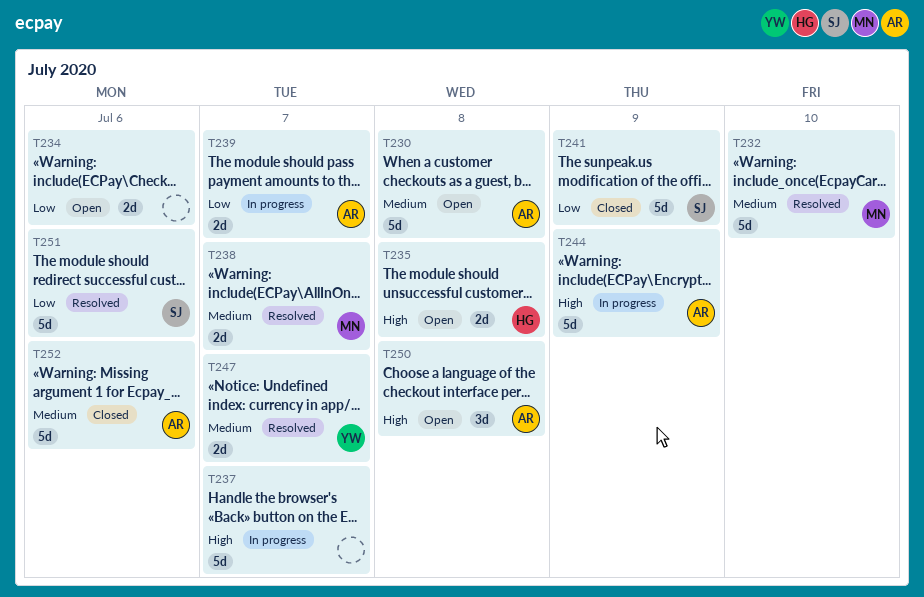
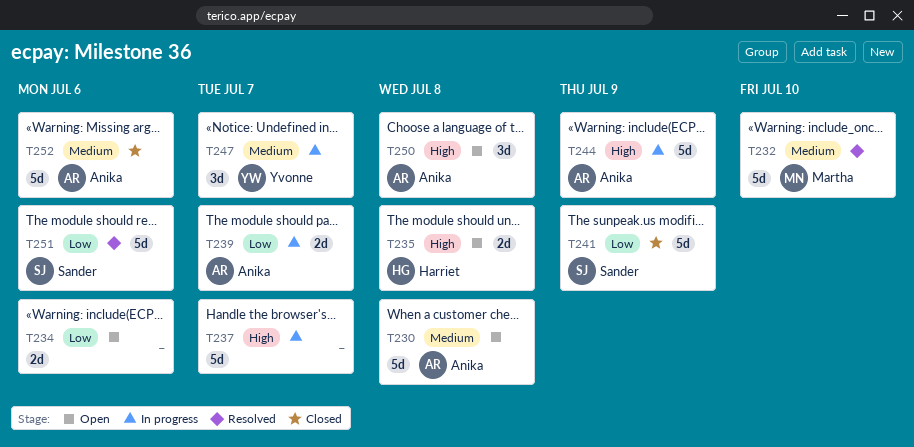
T238: present -> none
T247, status: Resolved -> In progress
T247, estimate: 2d -> 3d

